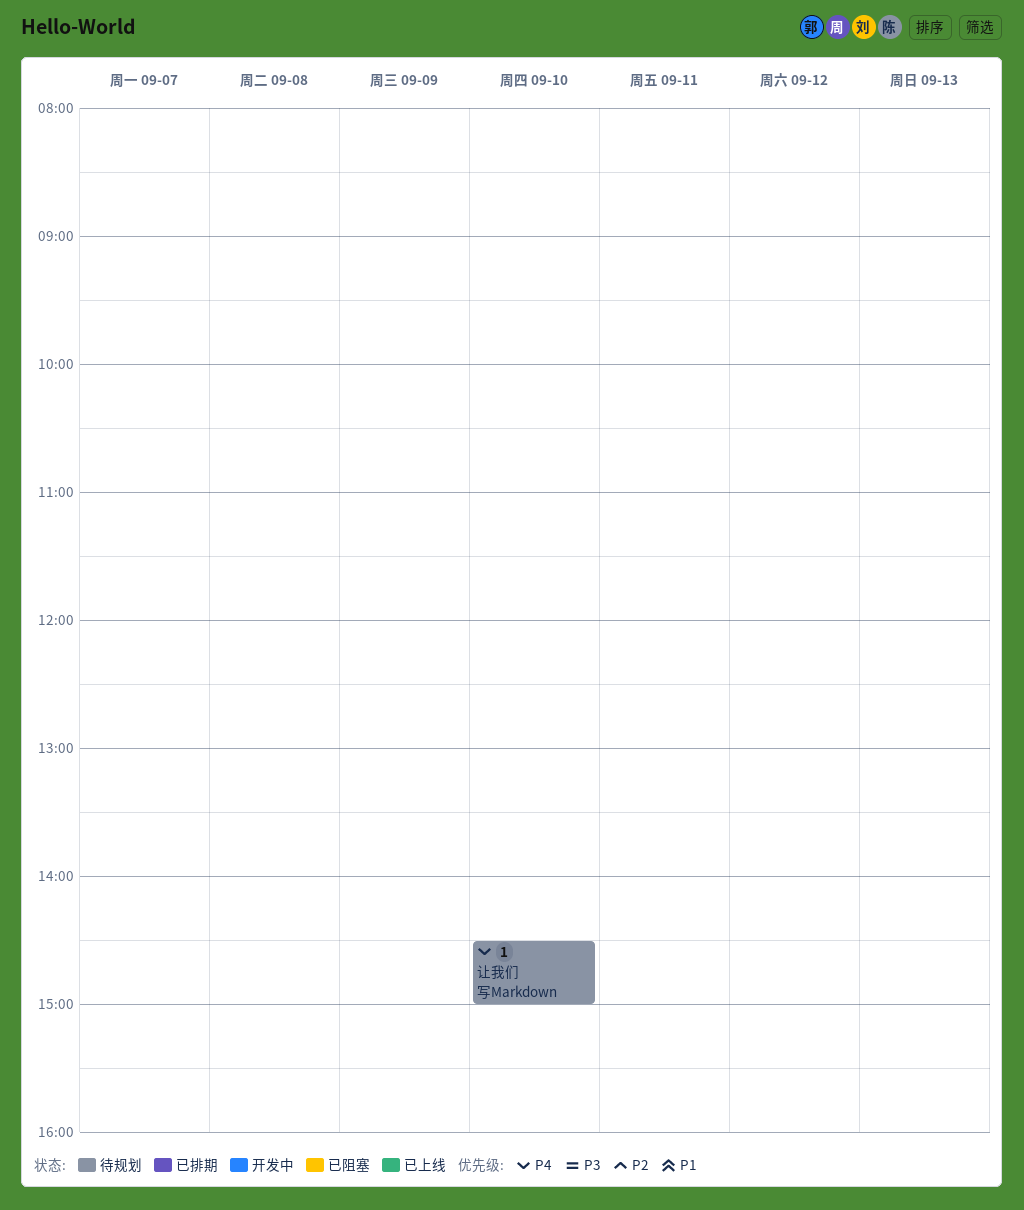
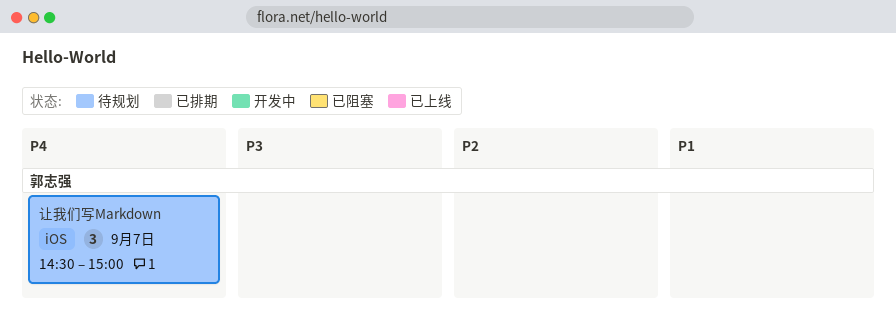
让我们写Markdown, estimate: 1 -> 3
让我们写Markdown, day: Sep 10 -> Sep 7

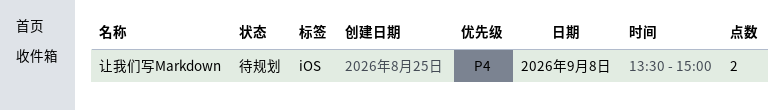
让我们写Markdown, estimate: 3 -> 2
让我们写Markdown, day: Sep 7 -> Sep 8
让我们写Markdown, begins: 14:30 -> 13:30

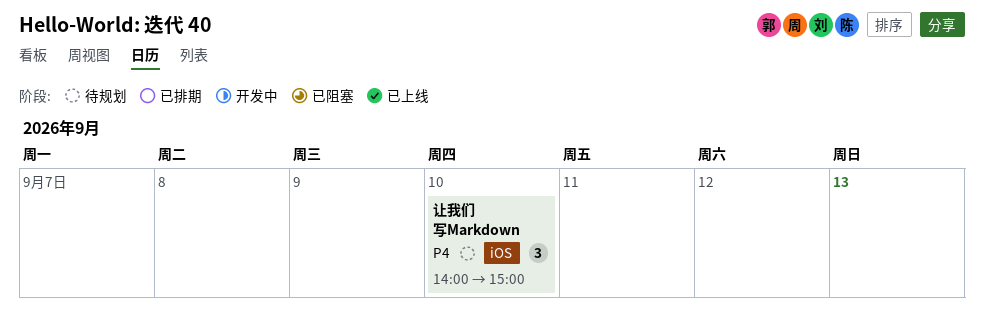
让我们写Markdown, estimate: 2 -> 3
让我们写Markdown, day: Sep 8 -> Sep 10
让我们写Markdown, begins: 13:30 -> 14:00

